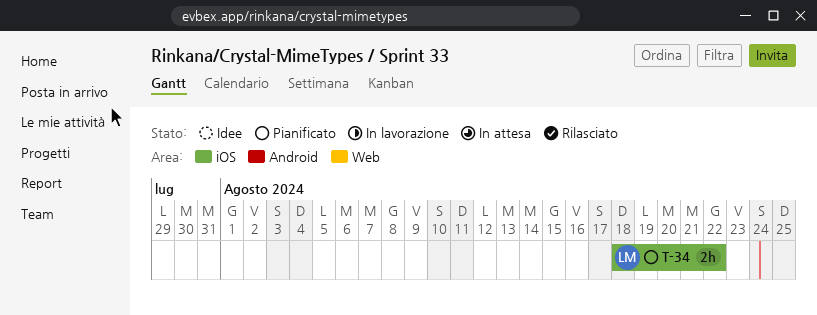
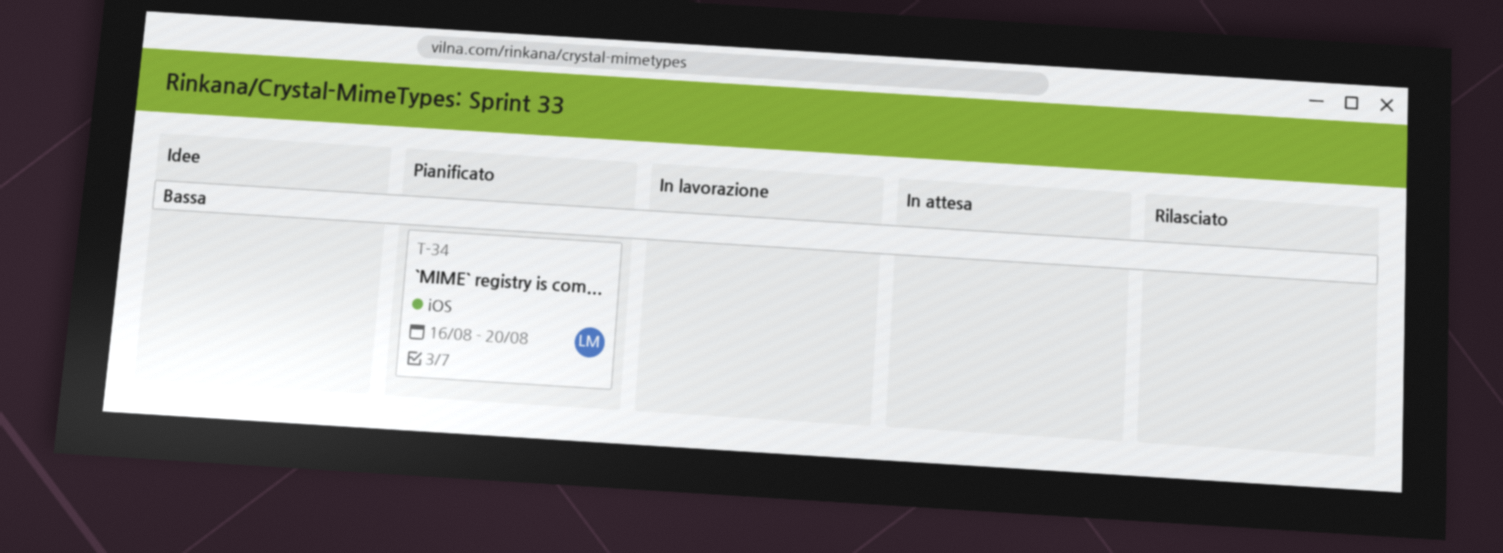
T-34, start: Aug 18 -> Aug 16
T-34, due: Aug 22 -> Aug 20

